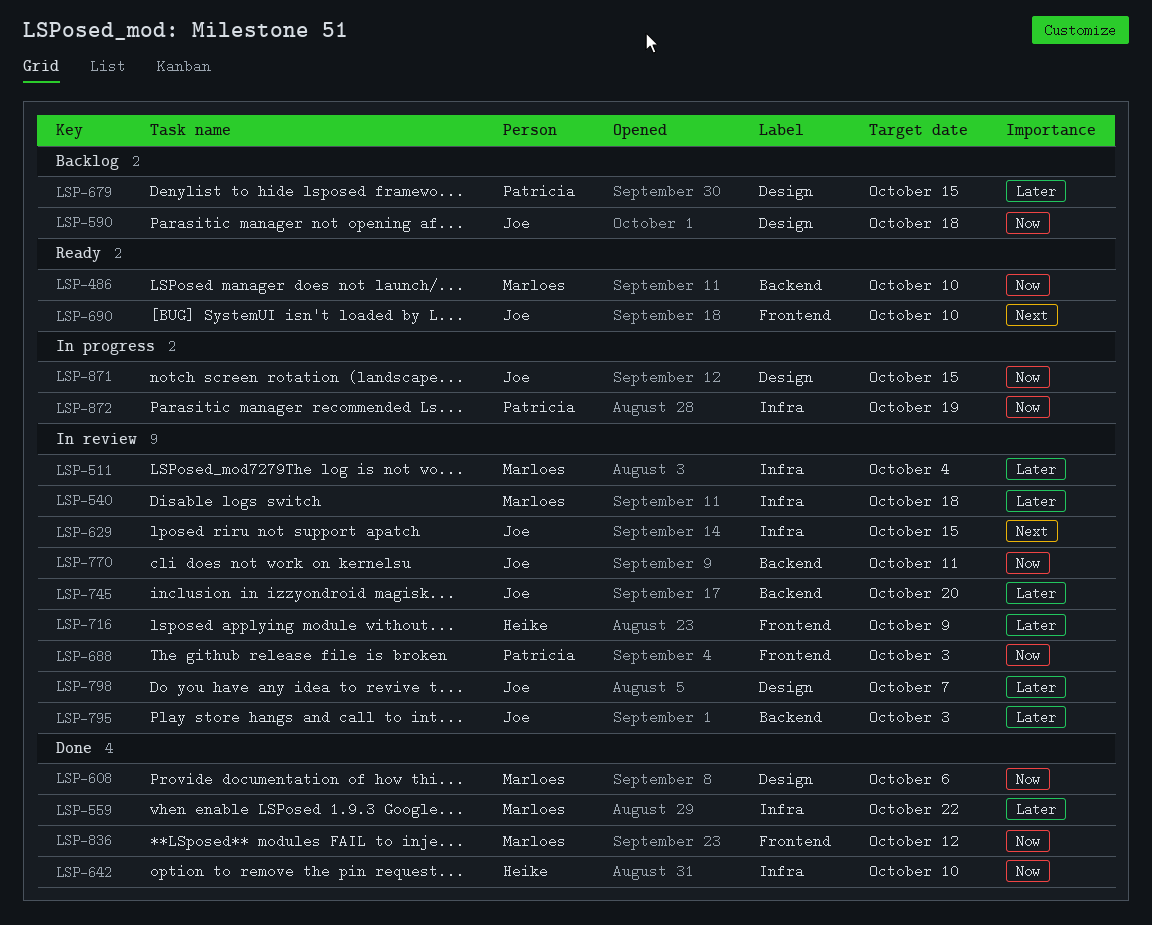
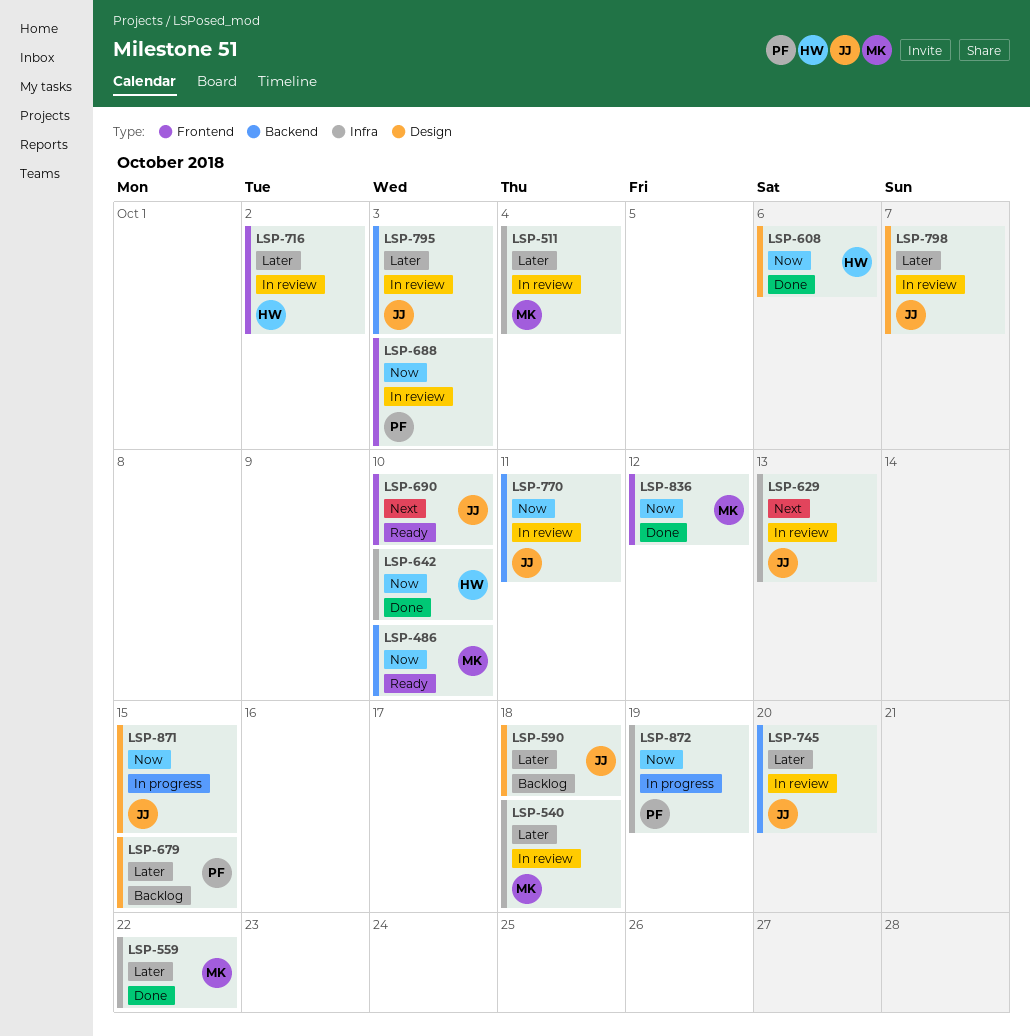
LSP-590, priority: Now -> Later
LSP-608, owner: Marloes -> Heike
LSP-629, due: Oct 15 -> Oct 13
LSP-716, due: Oct 9 -> Oct 2

